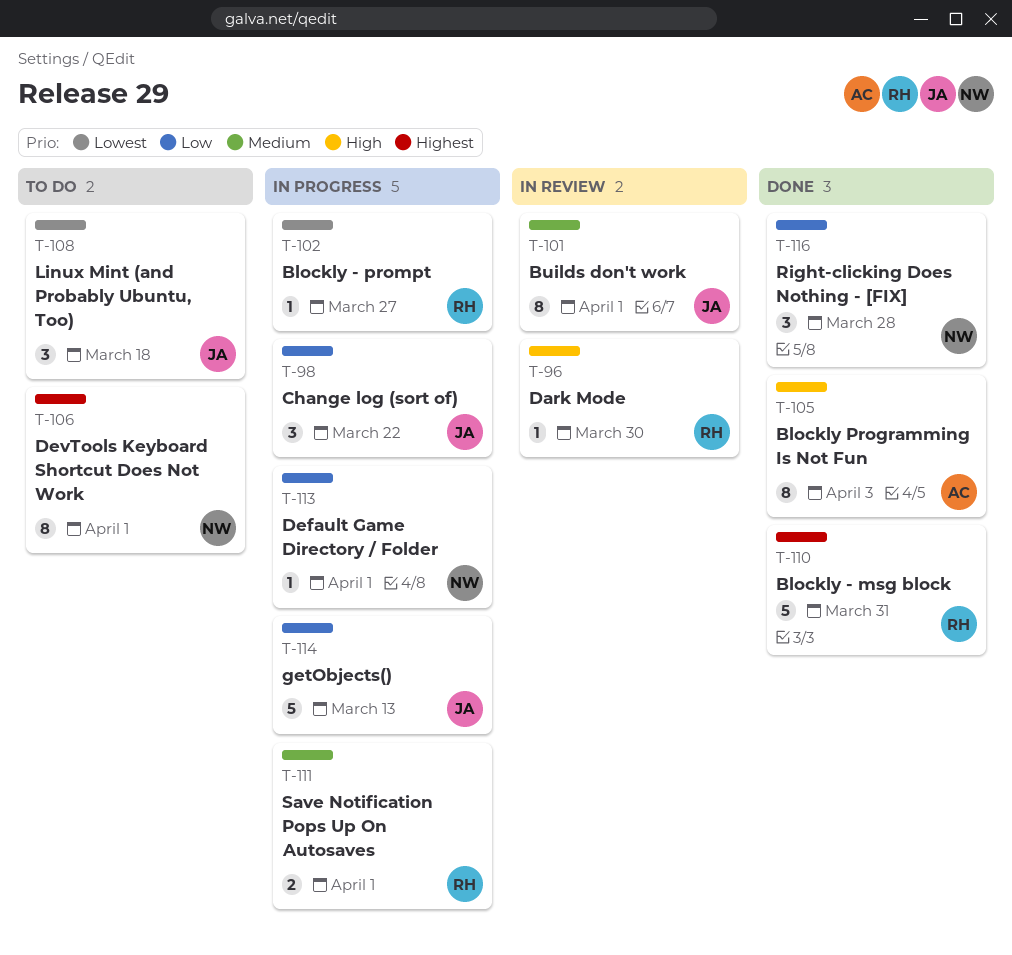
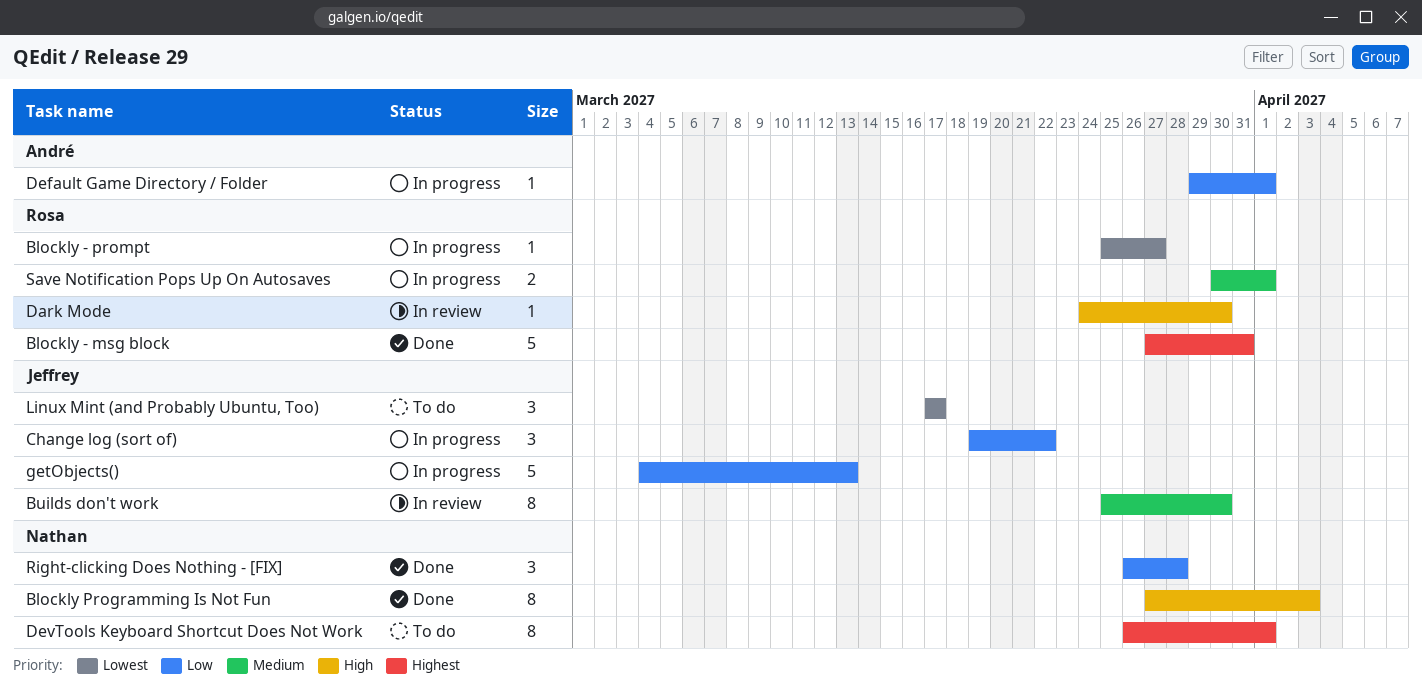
Blockly Programming Is Not Fun, owner: André -> Nathan
Builds don't work, due: Apr 1 -> Mar 30
Default Game Directory / Folder, owner: Nathan -> André
Linux Mint (and Probably Ubuntu, Too), due: Mar 18 -> Mar 17

